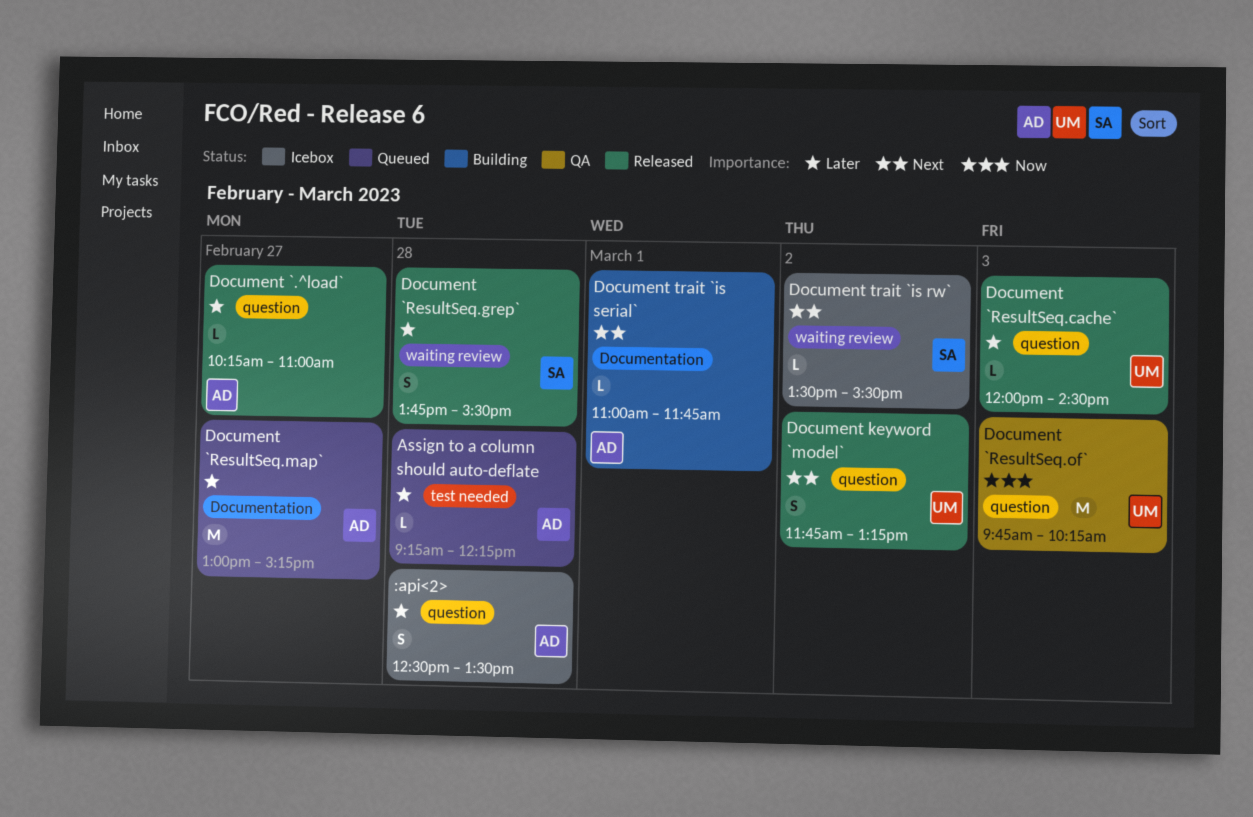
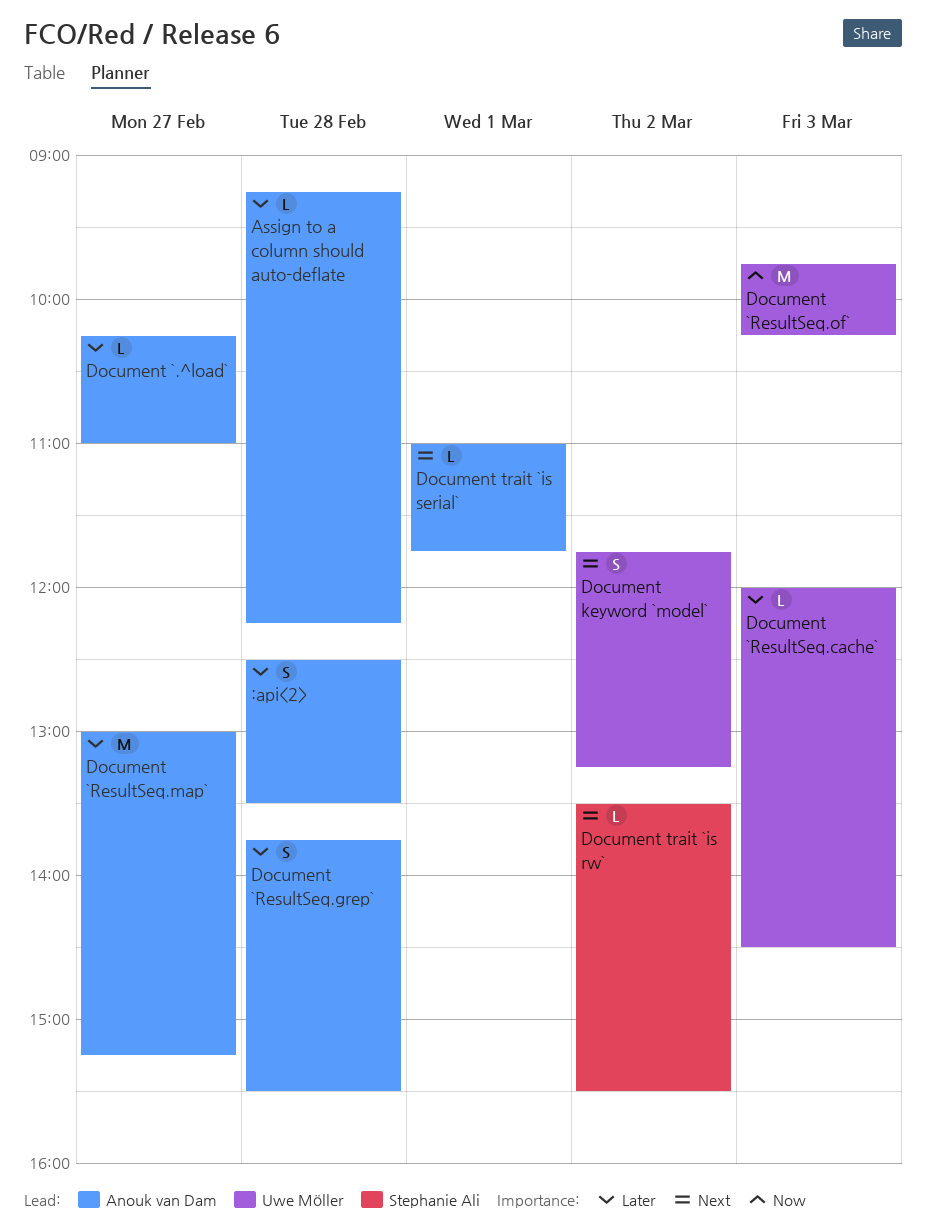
Document `ResultSeq.grep`, owner: Stephanie Ali -> Anouk van Dam

